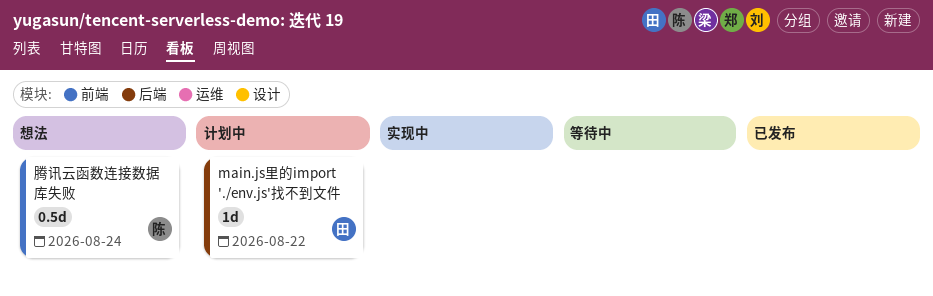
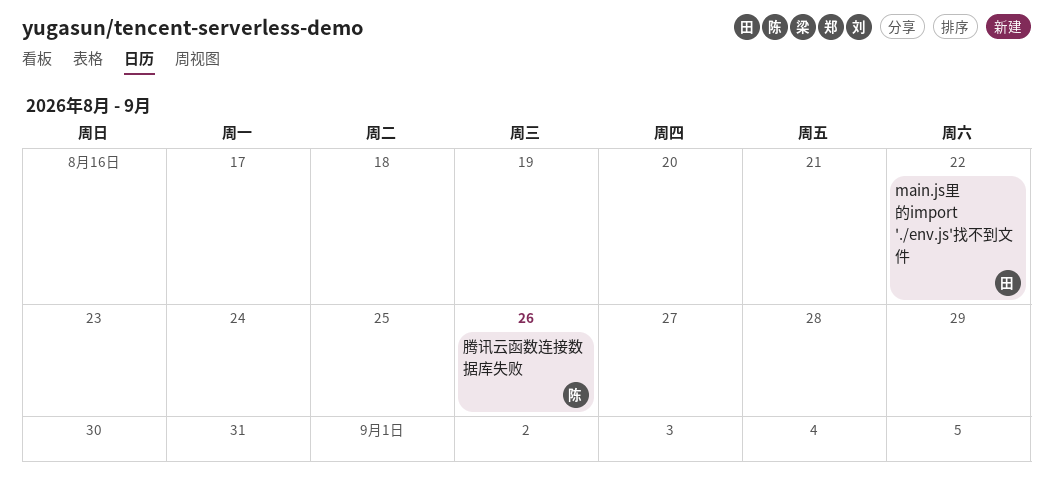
腾讯云函数连接数据库失败, due: Aug 24 -> Aug 26

